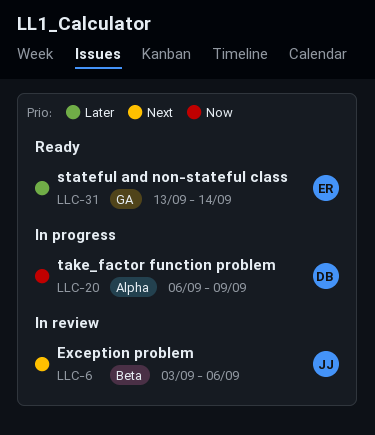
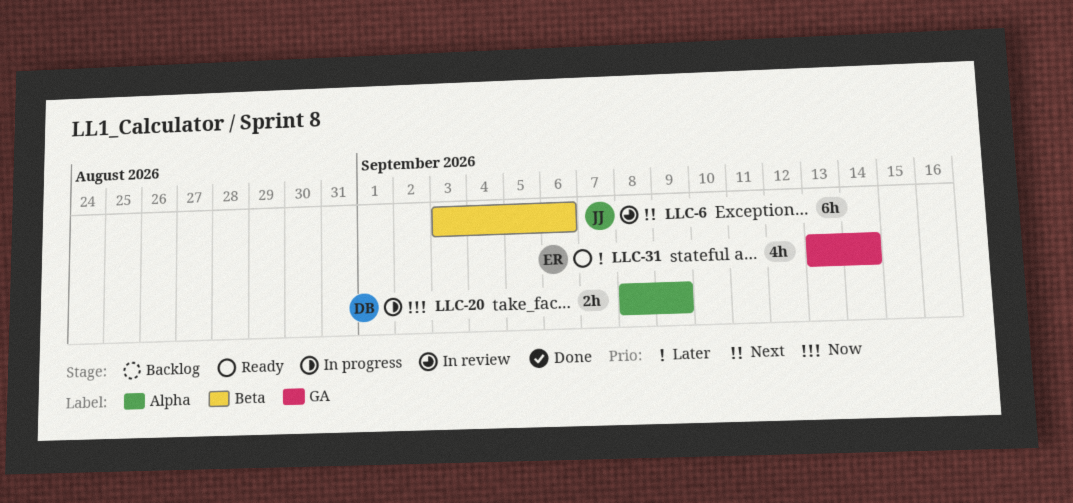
LLC-20, start: Sep 6 -> Sep 8

